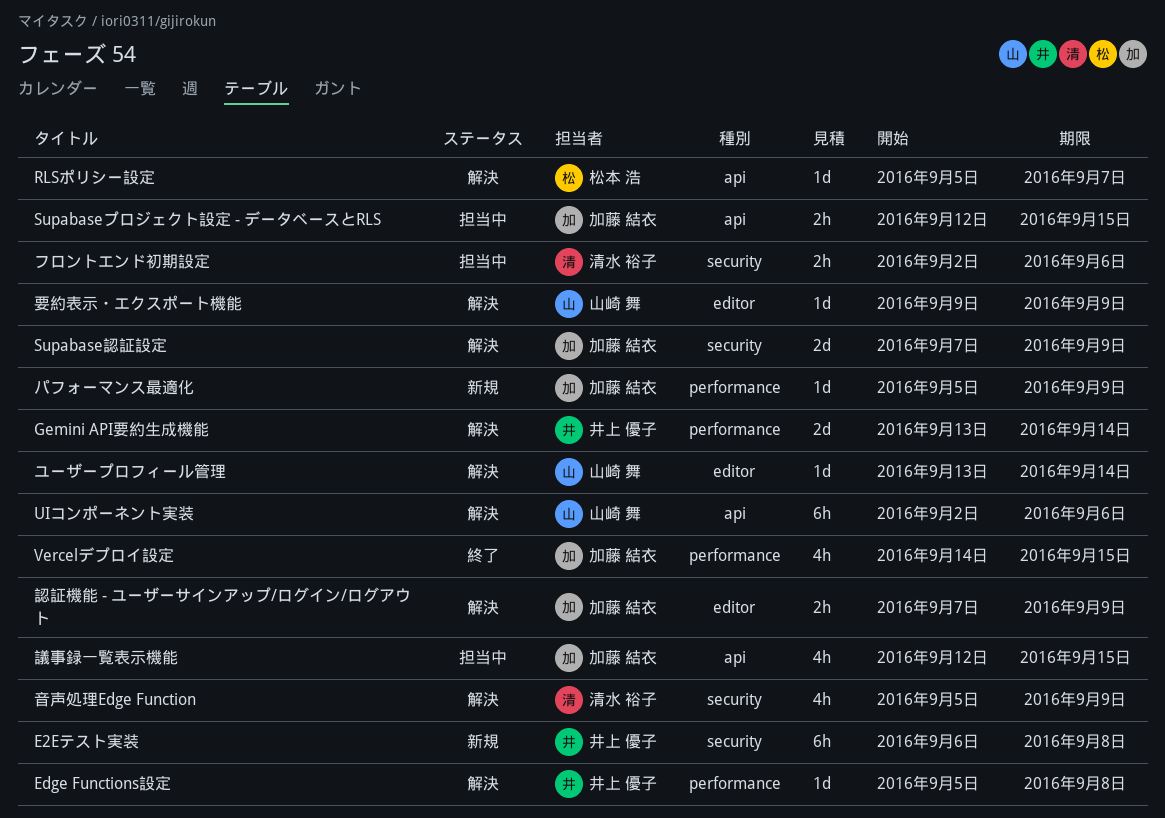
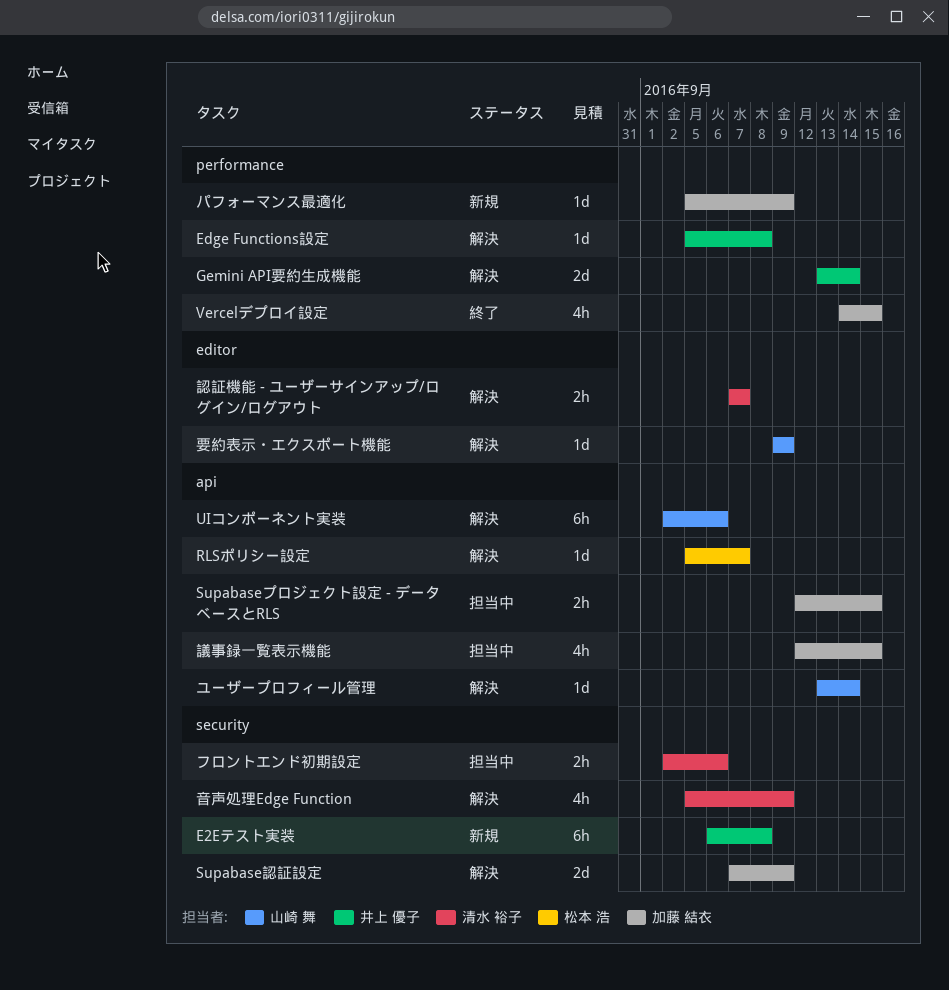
ユーザープロフィール管理, label: editor -> api
認証機能 - ユーザーサインアップ/ログイン/ログアウト, owner: 加藤 結衣 -> 清水 裕子
認証機能 - ユーザーサインアップ/ログイン/ログアウト, due: Sep 9 -> Sep 7

